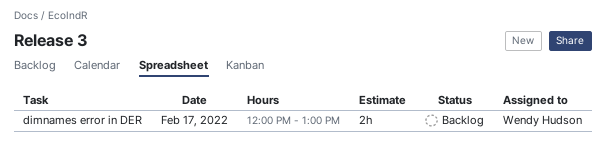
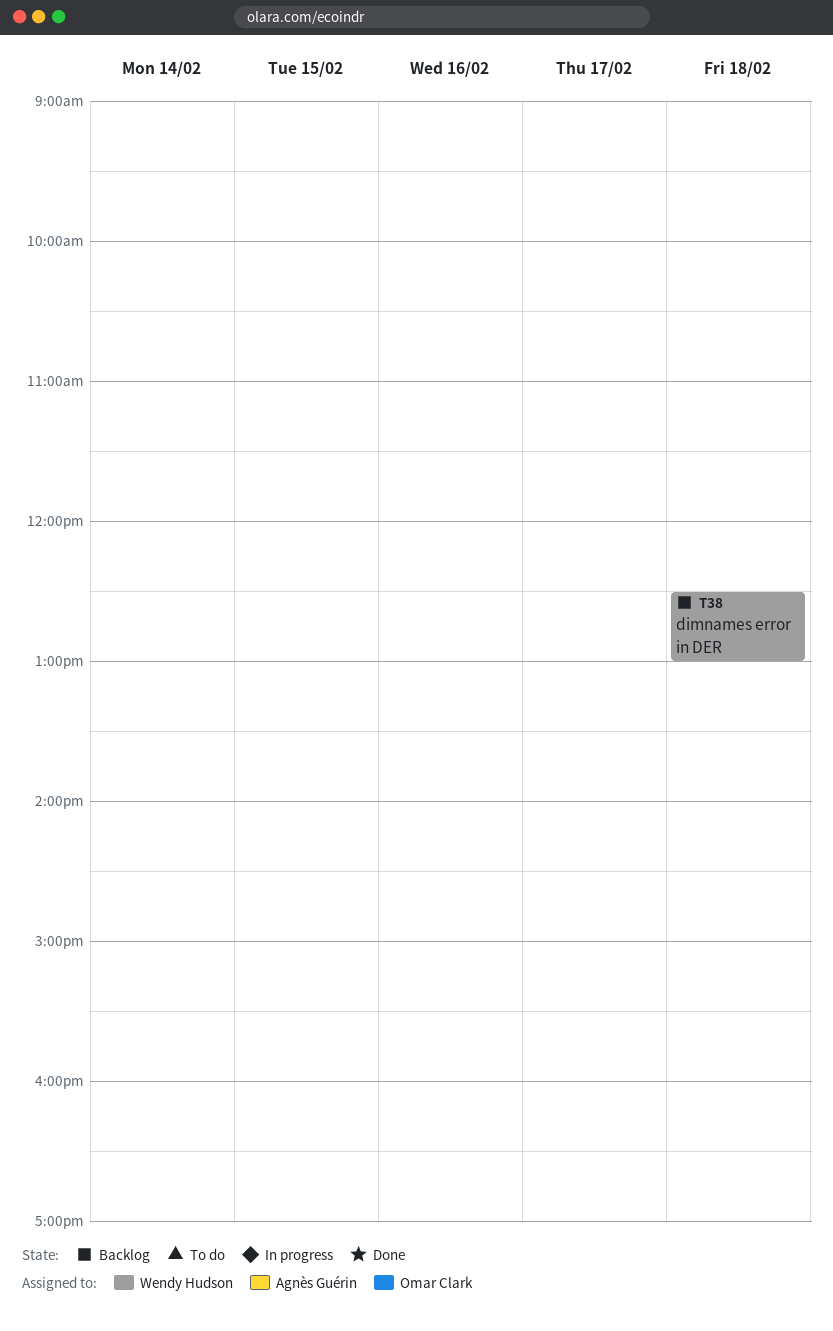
dimnames error in DER, day: Feb 17 -> Feb 18
dimnames error in DER, begins: 12:00 -> 12:30

